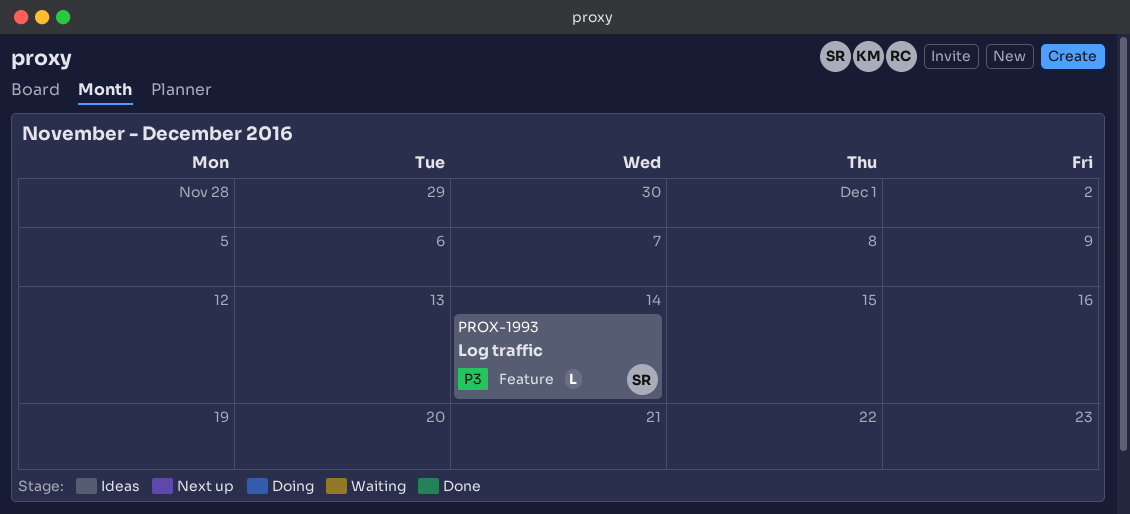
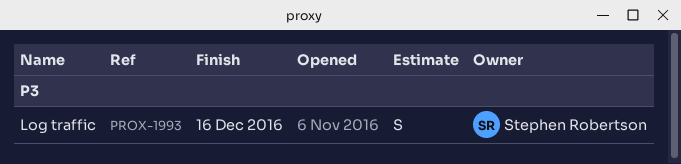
PROX-1993, estimate: L -> S
PROX-1993, due: Dec 14 -> Dec 16

